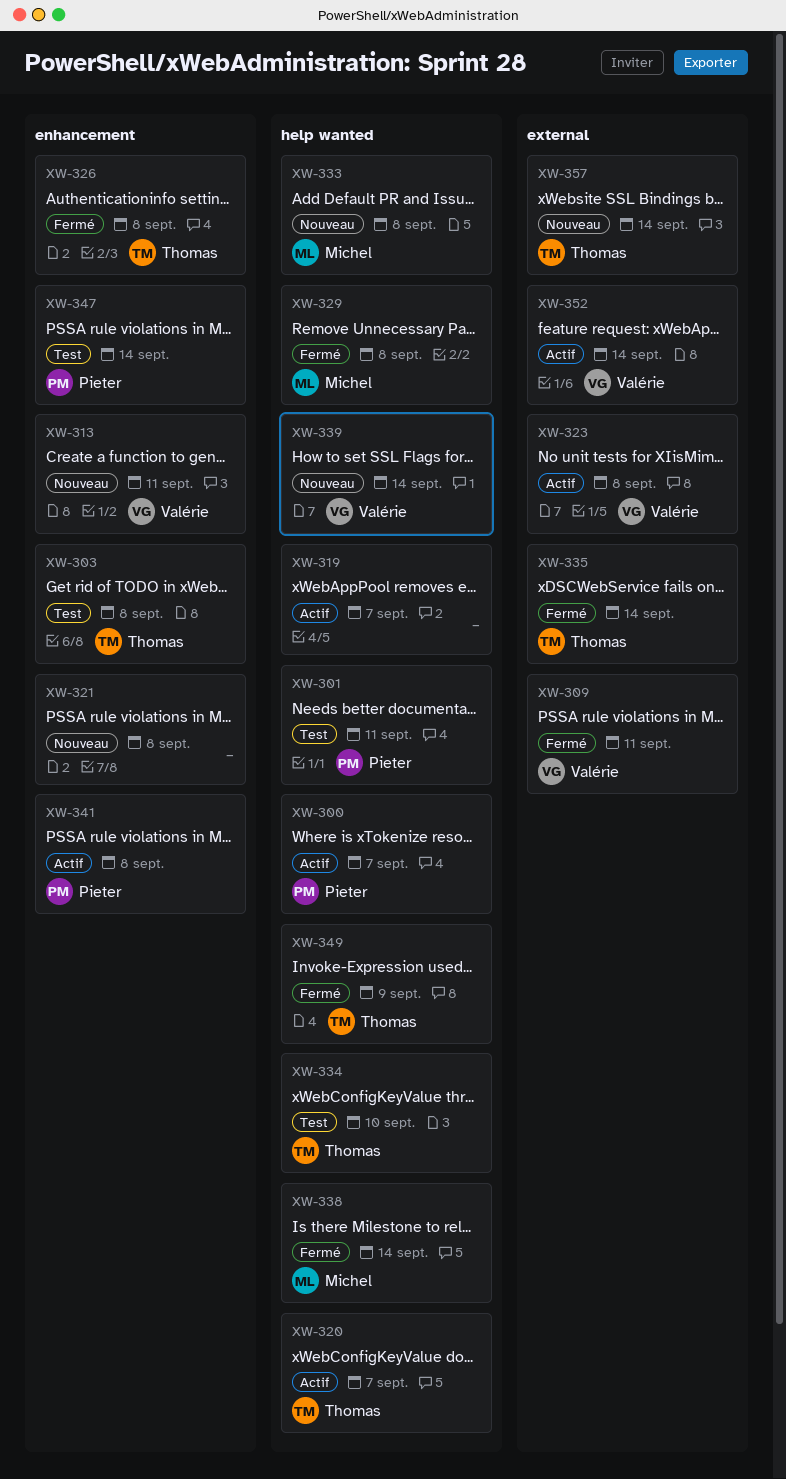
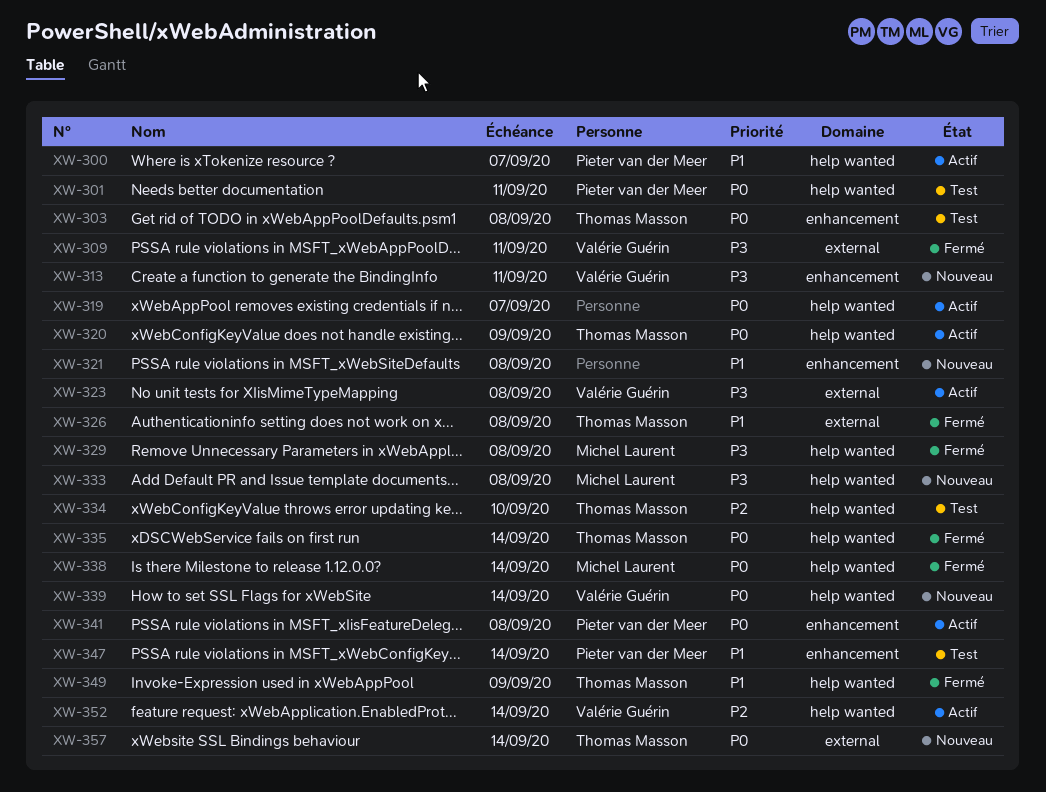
XW-320, due: Sep 7 -> Sep 9
XW-326, label: enhancement -> external
XW-335, label: external -> help wanted
XW-352, label: external -> help wanted

